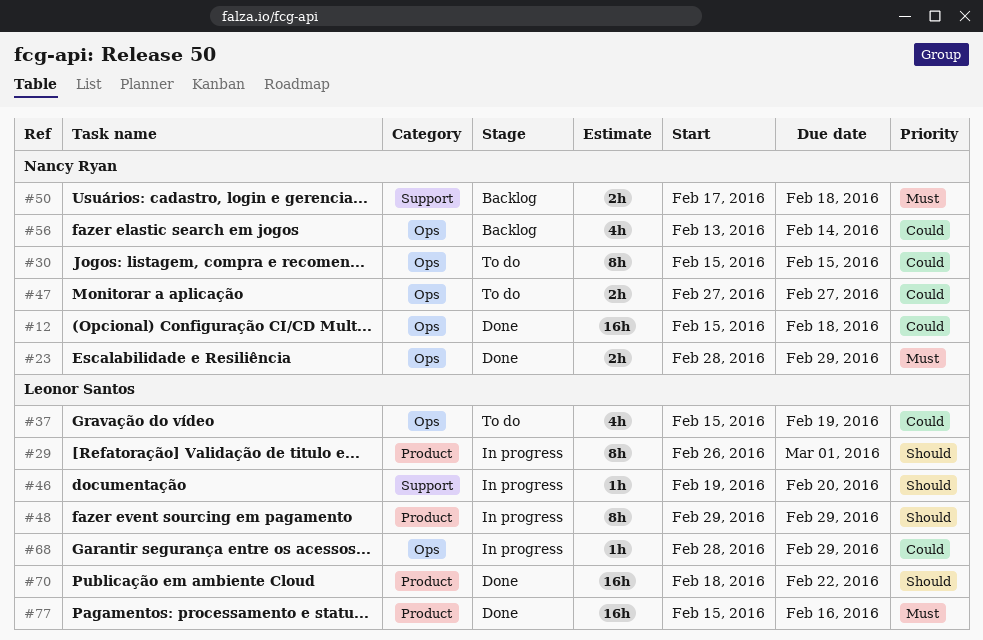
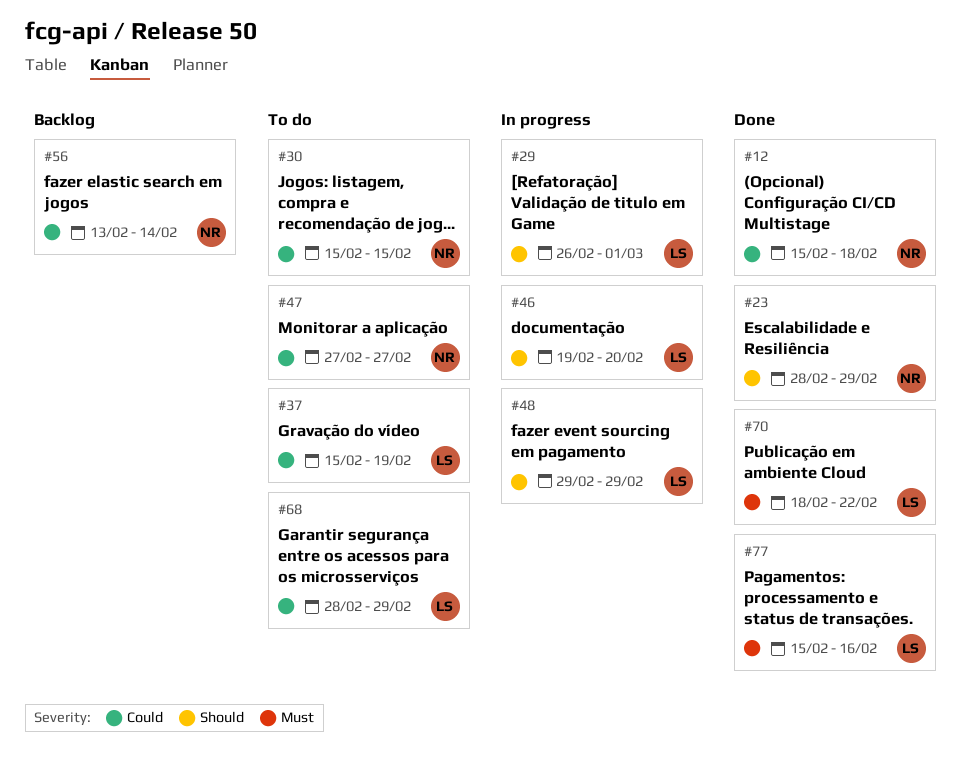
#23, priority: Must -> Should
#50: present -> none
#68, status: In progress -> To do
#70, priority: Should -> Must

